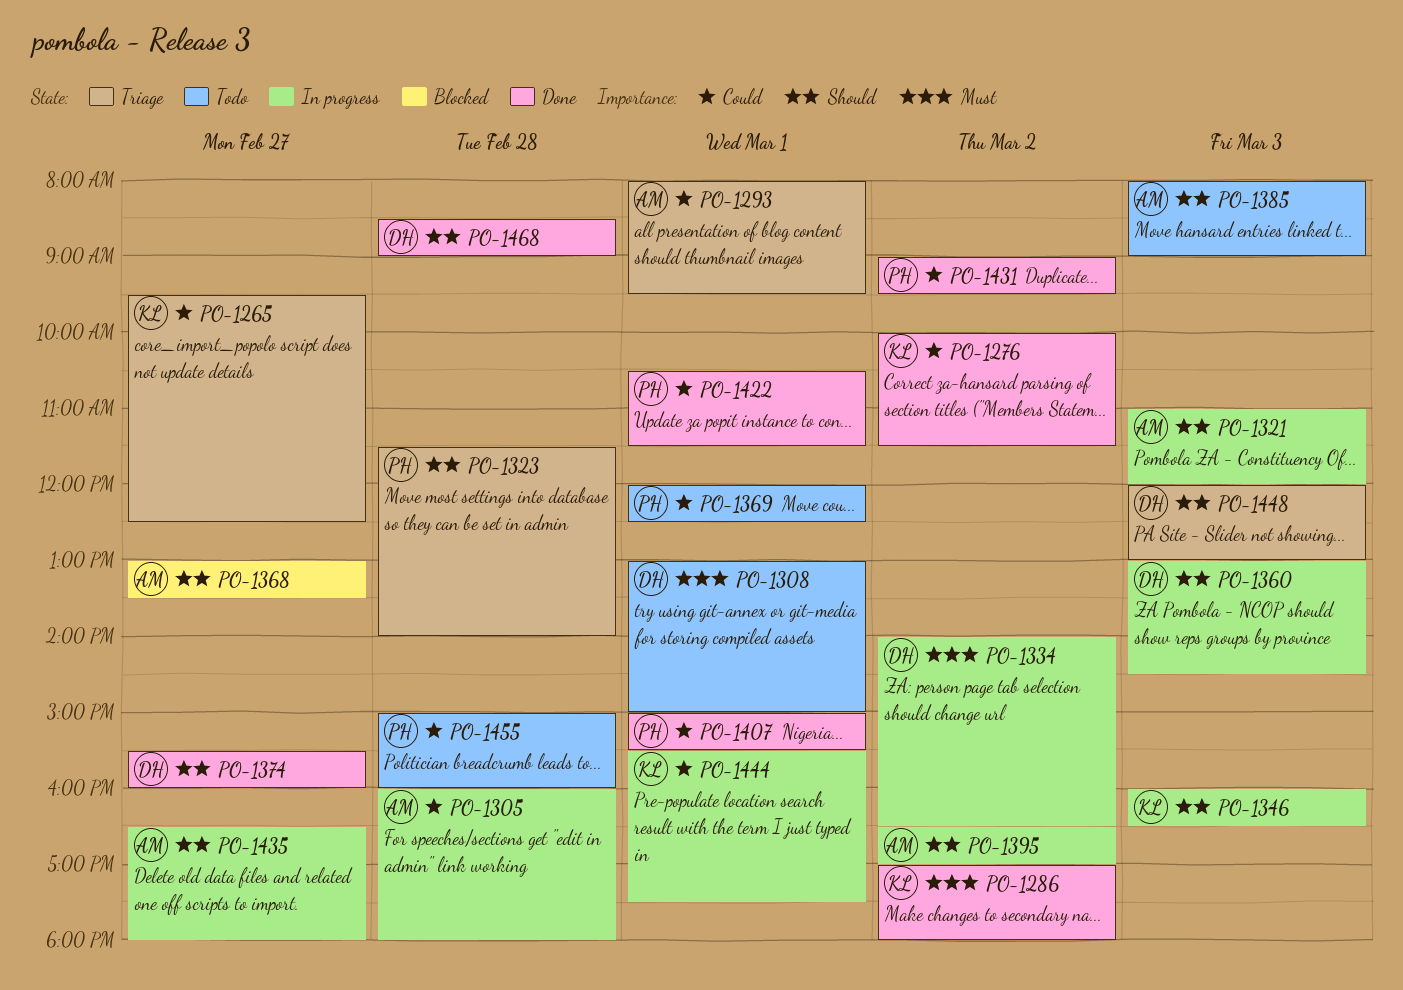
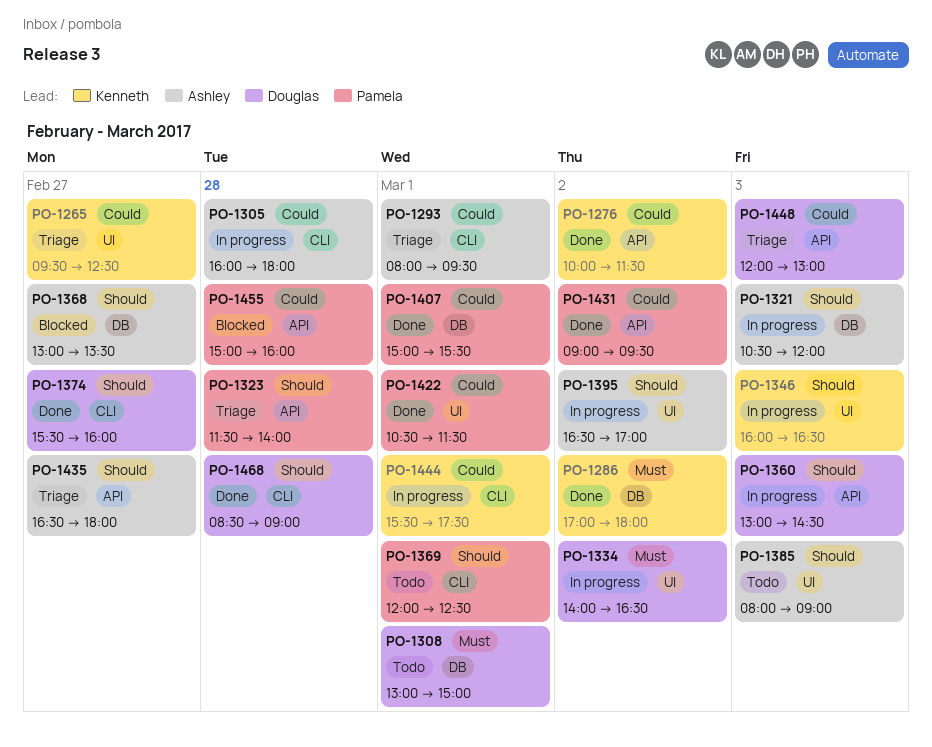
PO-1321, begins: 11:00 -> 10:30
PO-1369, priority: Could -> Should
PO-1435, status: In progress -> Triage
PO-1448, priority: Should -> Could
PO-1455, status: Todo -> Blocked

